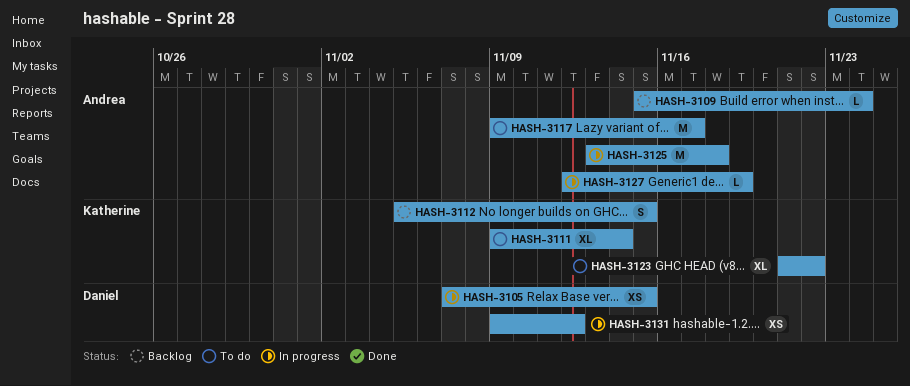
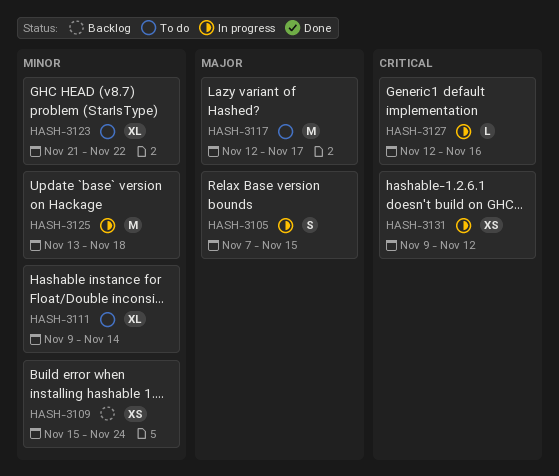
HASH-3105, estimate: XS -> S
HASH-3109, estimate: L -> XS
HASH-3112: present -> none
HASH-3117, start: Nov 9 -> Nov 12
HASH-3127, due: Nov 19 -> Nov 16

